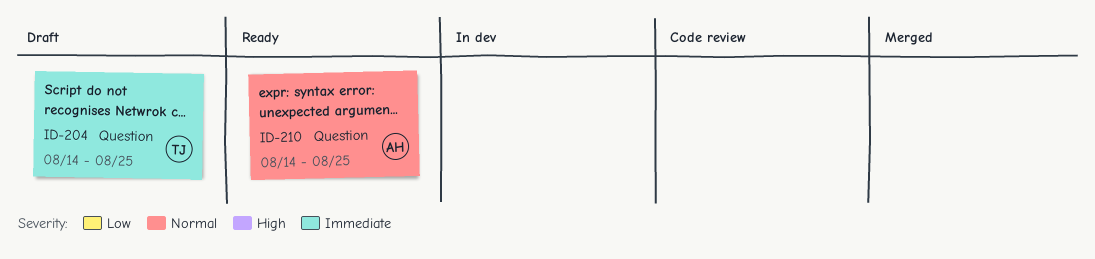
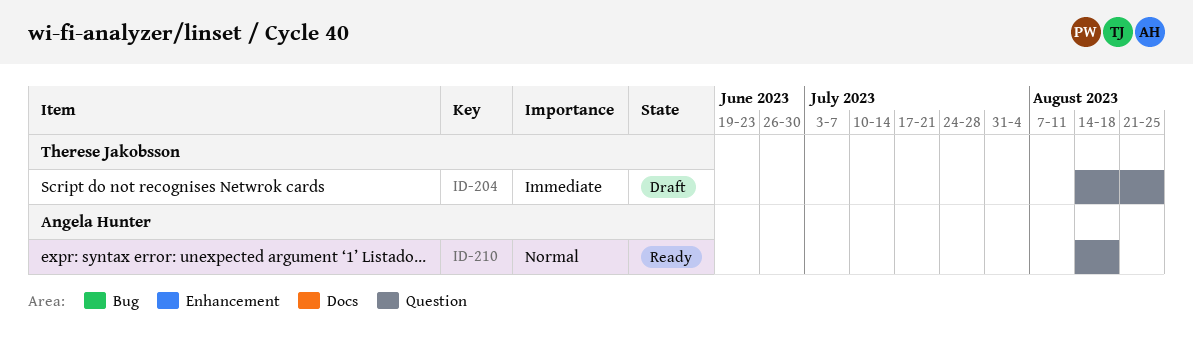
ID-210, due: Aug 25 -> Aug 18

